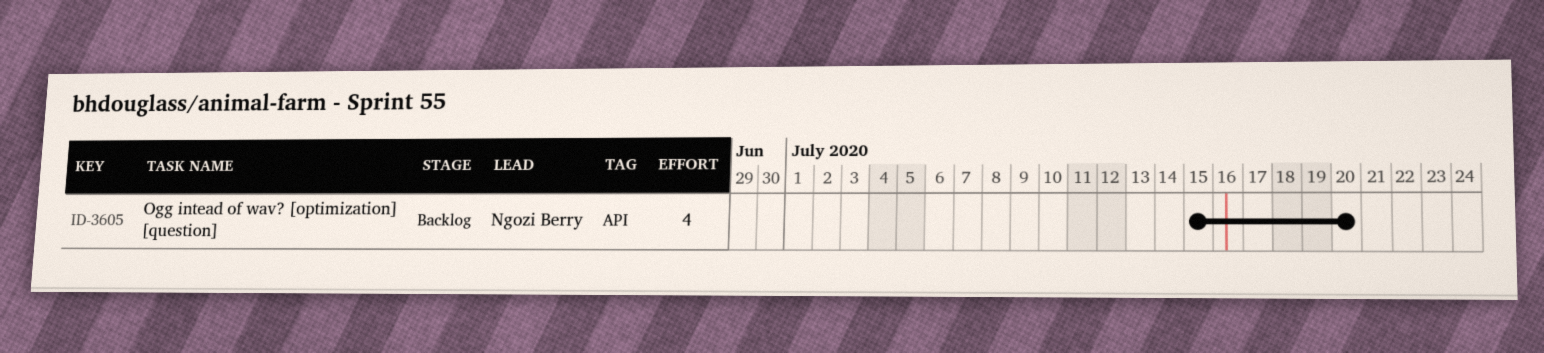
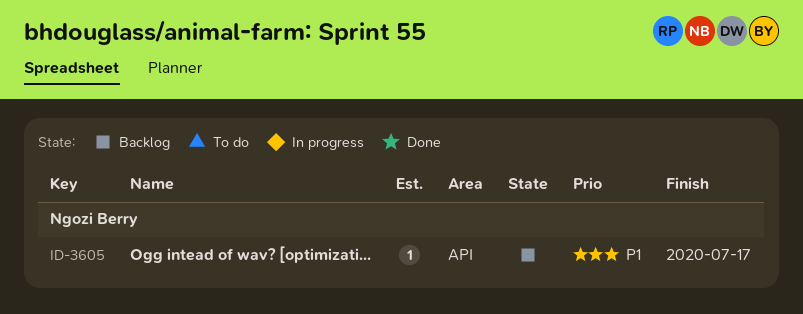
ID-3605, estimate: 4 -> 1
ID-3605, due: Jul 20 -> Jul 17

